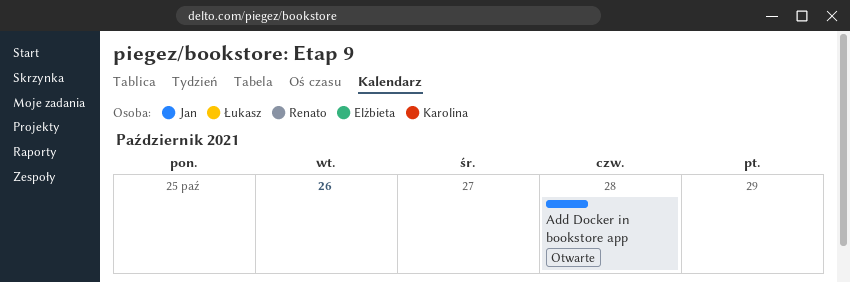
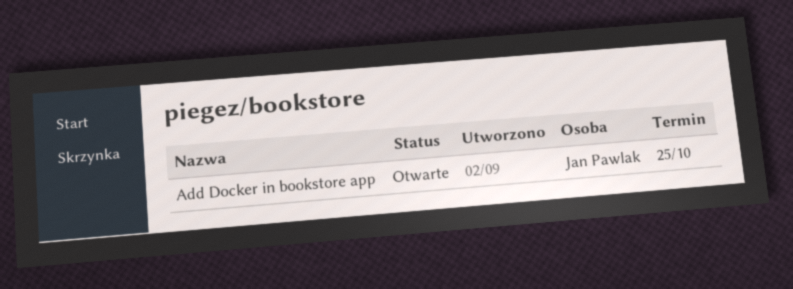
Add Docker in bookstore app, due: Oct 28 -> Oct 25

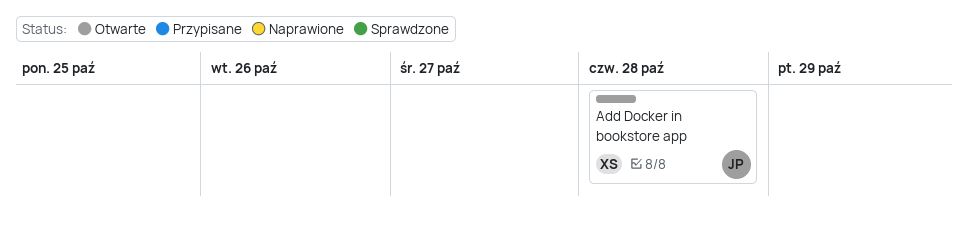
Add Docker in bookstore app, due: Oct 25 -> Oct 28

